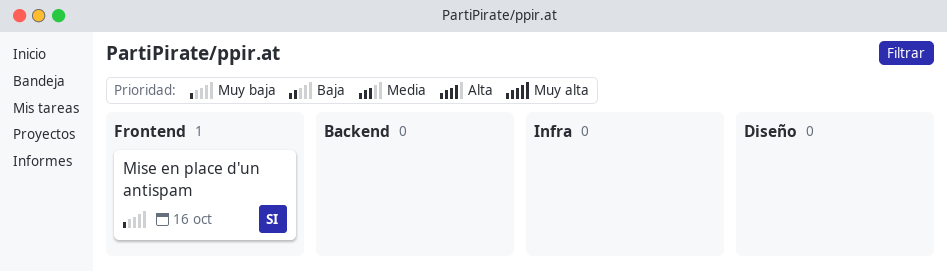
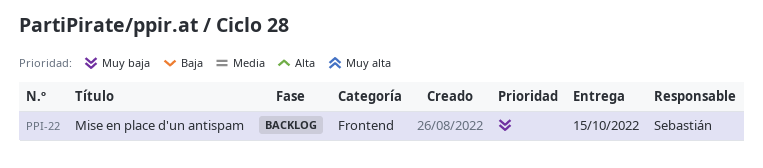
Mise en place d'un antispam, due: Oct 16 -> Oct 15

